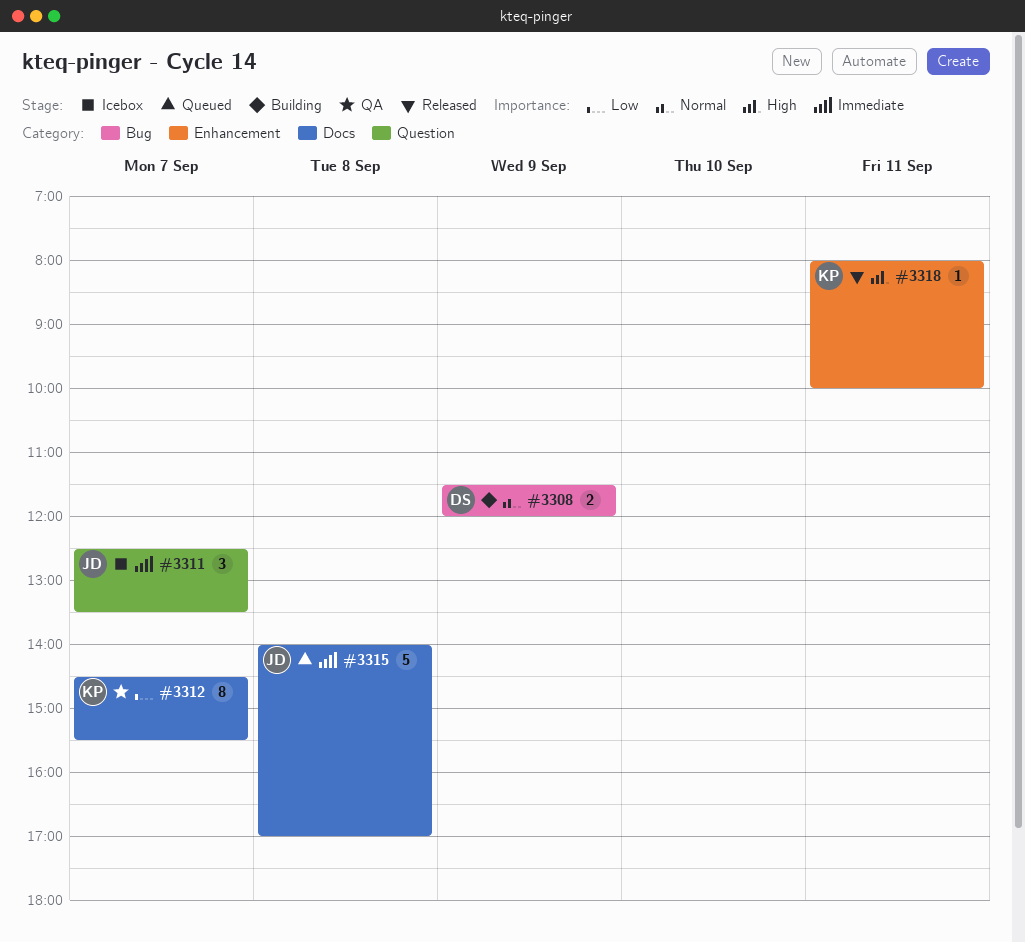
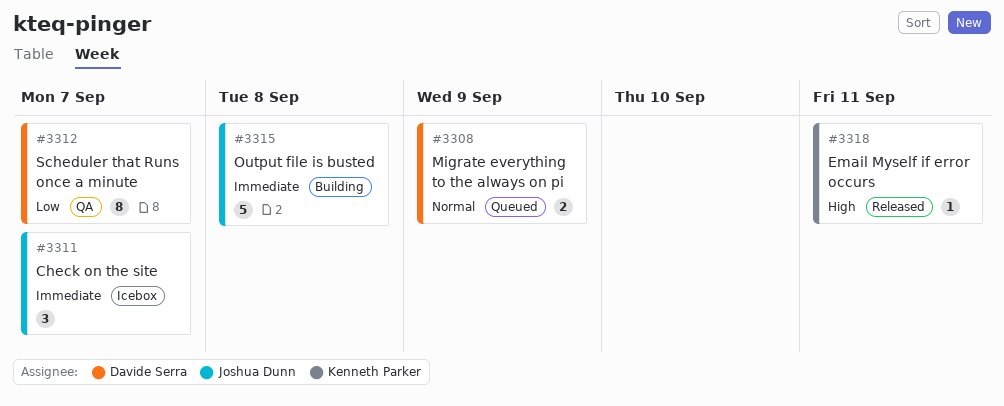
#3308, status: Building -> Queued
#3312, owner: Kenneth Parker -> Davide Serra
#3315, status: Queued -> Building

